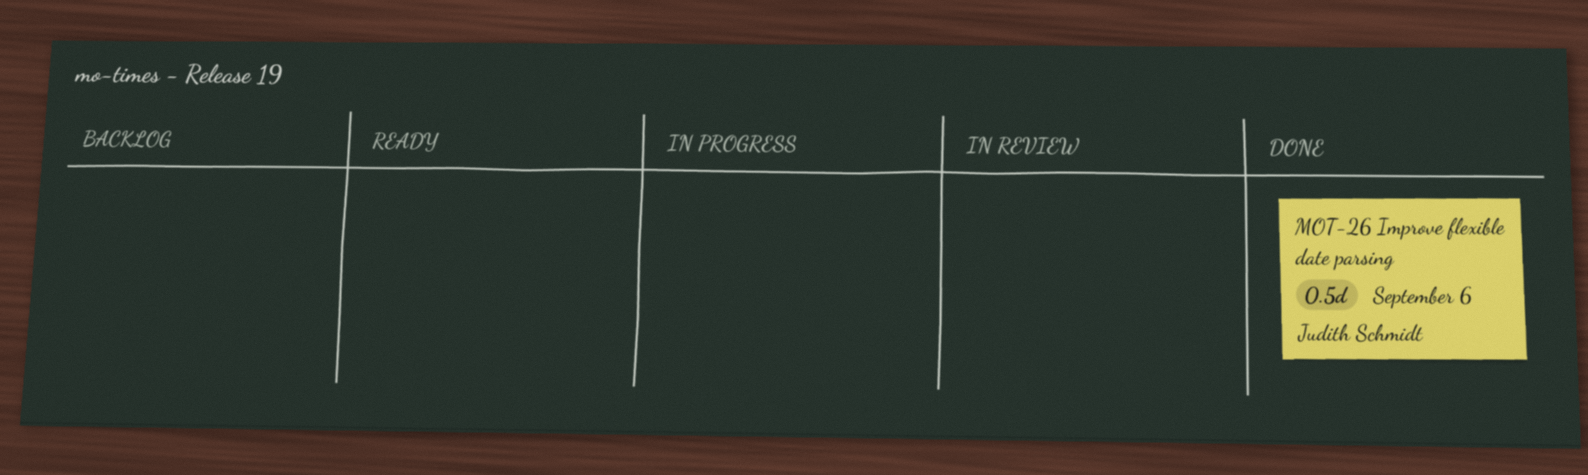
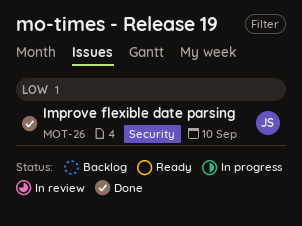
MOT-26, due: Sep 6 -> Sep 10

